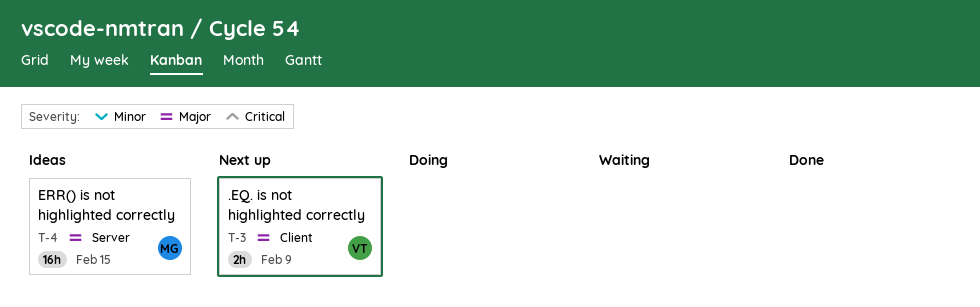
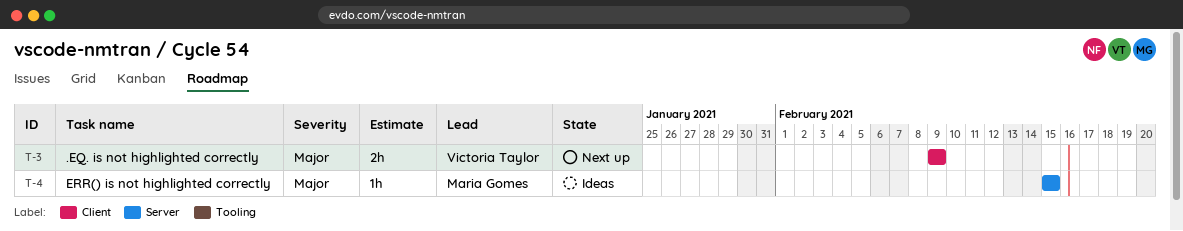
T-4, estimate: 16h -> 1h

